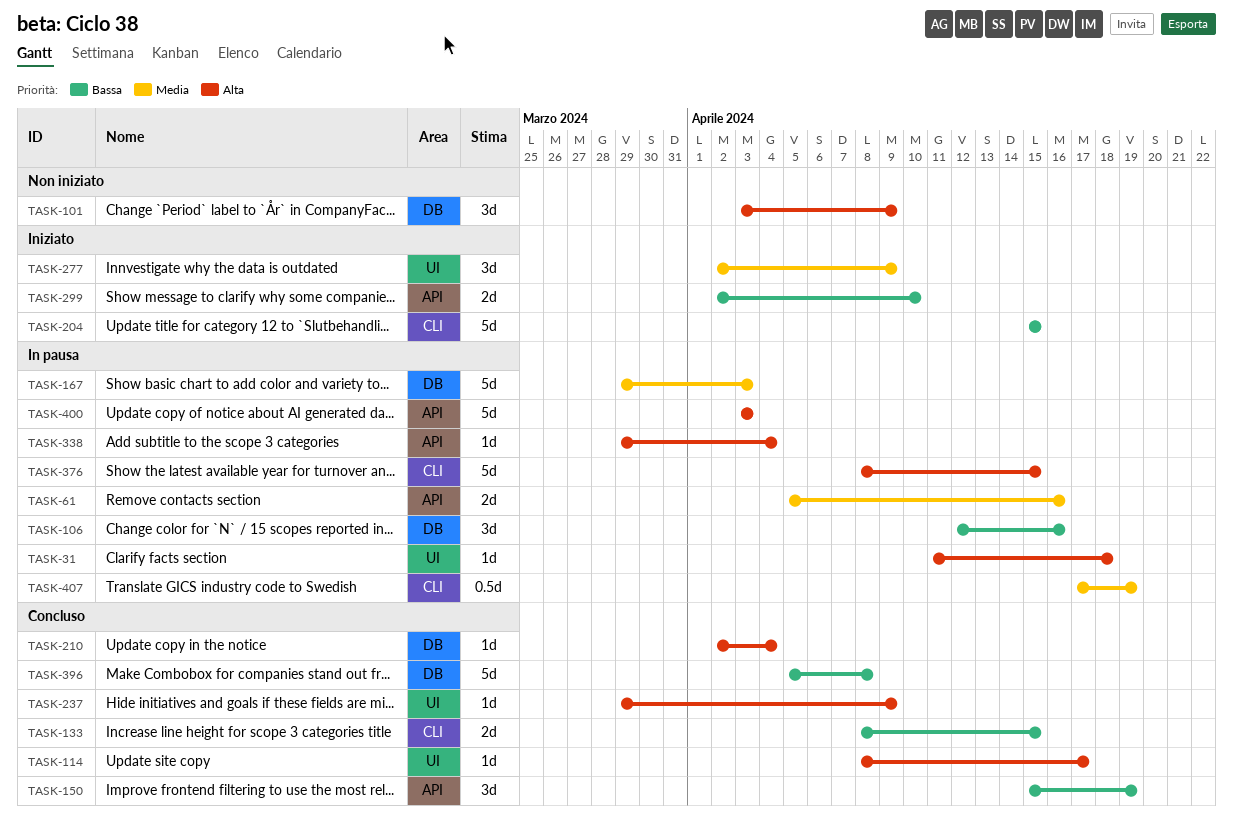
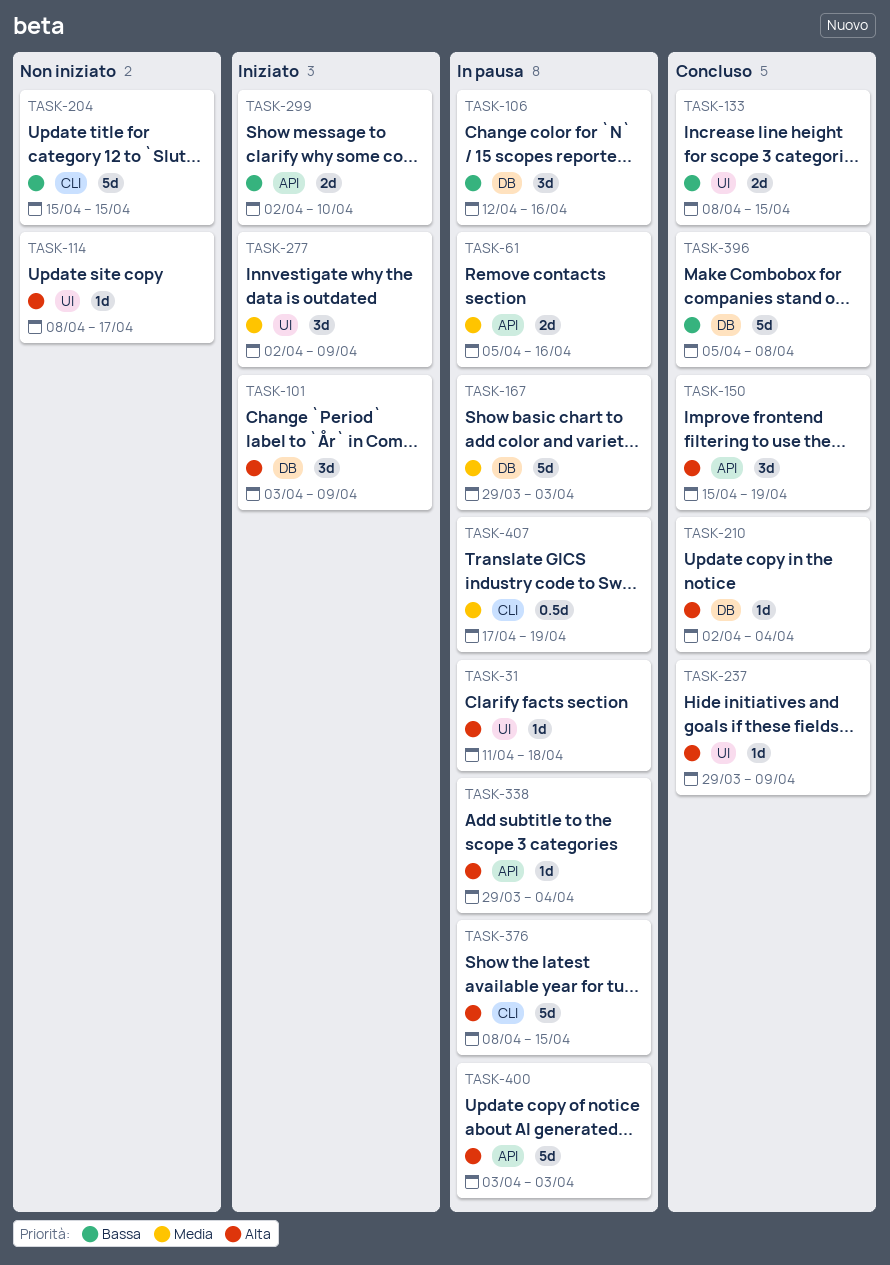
TASK-101, status: Non iniziato -> Iniziato
TASK-114, status: Concluso -> Non iniziato
TASK-133, label: CLI -> UI
TASK-150, priority: Bassa -> Alta
TASK-204, status: Iniziato -> Non iniziato

